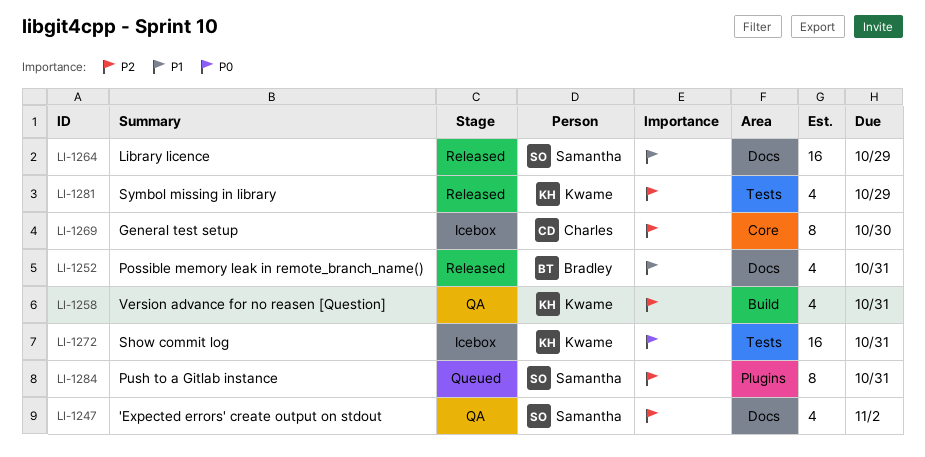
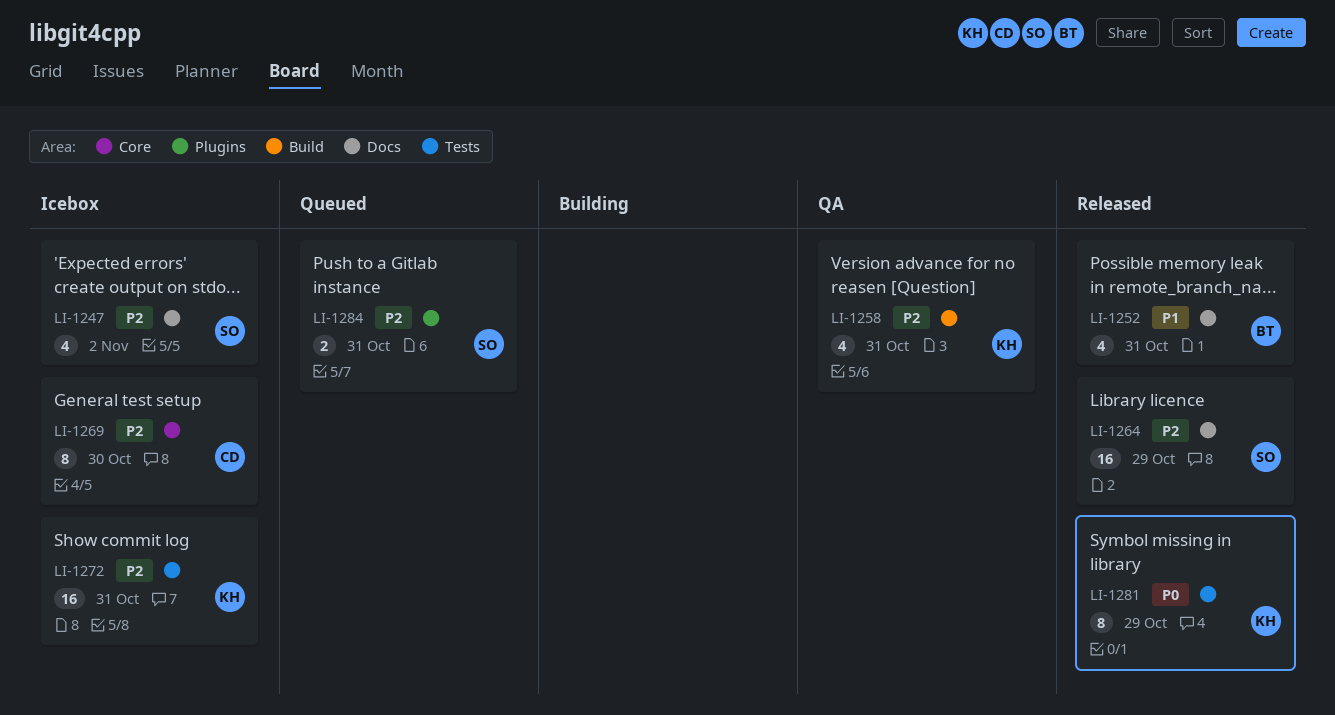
LI-1247, status: QA -> Icebox
LI-1264, priority: P1 -> P2
LI-1272, priority: P0 -> P2
LI-1281, priority: P2 -> P0
LI-1281, estimate: 4 -> 8
LI-1284, estimate: 8 -> 2

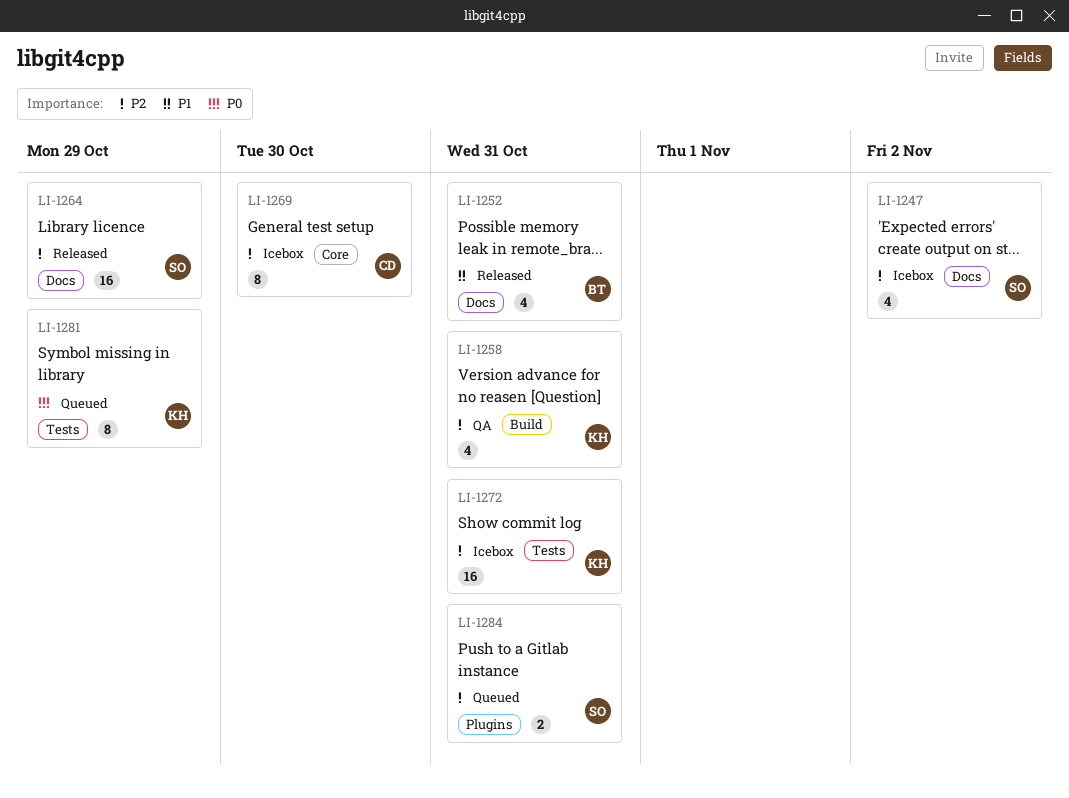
LI-1281, status: Released -> Queued

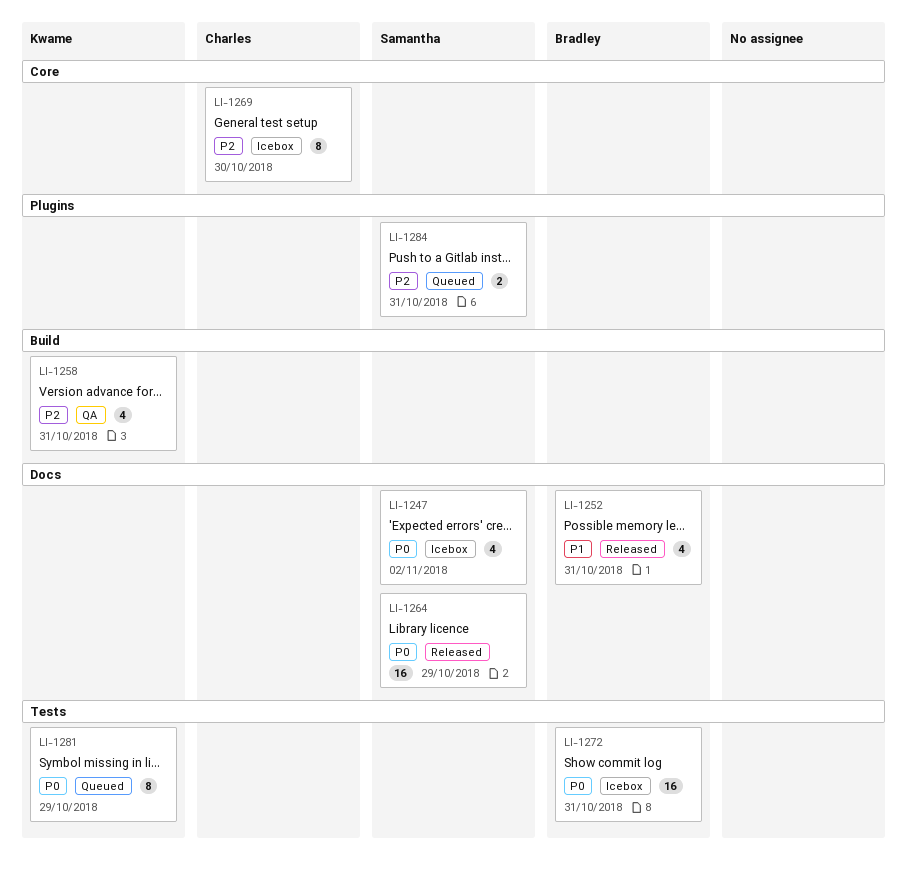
LI-1247, priority: P2 -> P0
LI-1264, priority: P2 -> P0
LI-1272, owner: Kwame -> Bradley
LI-1272, priority: P2 -> P0

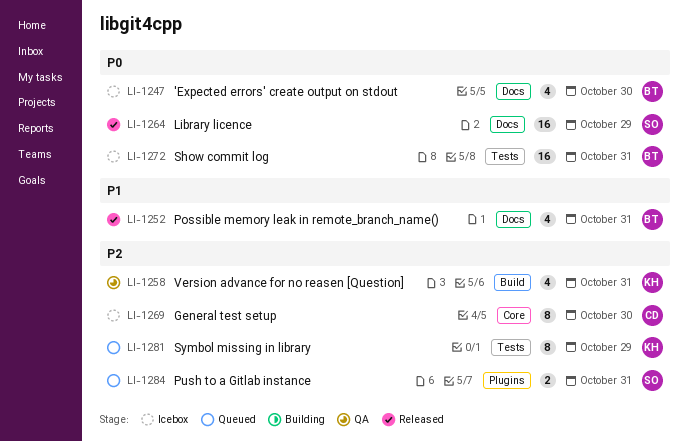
LI-1247, owner: Samantha -> Bradley
LI-1247, due: Nov 2 -> Oct 30
LI-1281, priority: P0 -> P2

